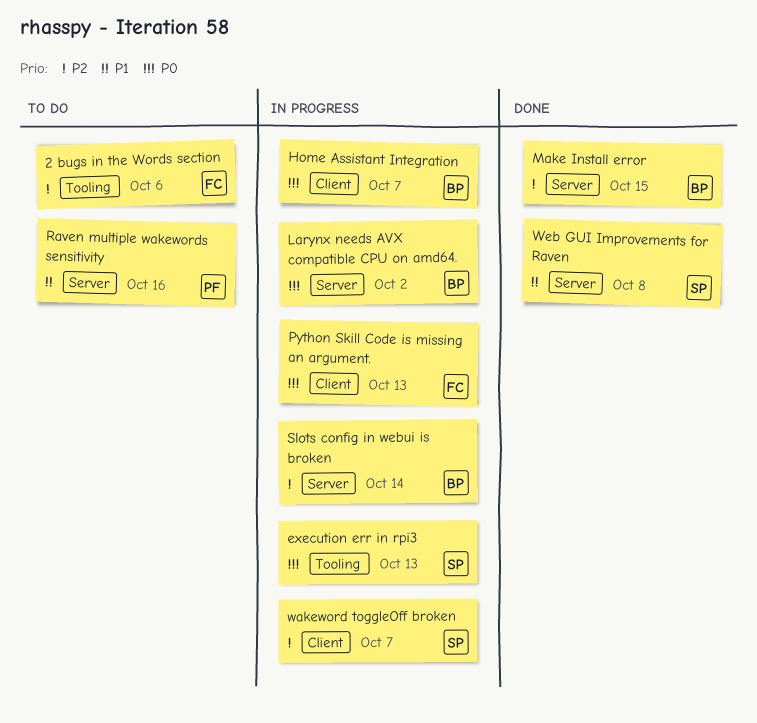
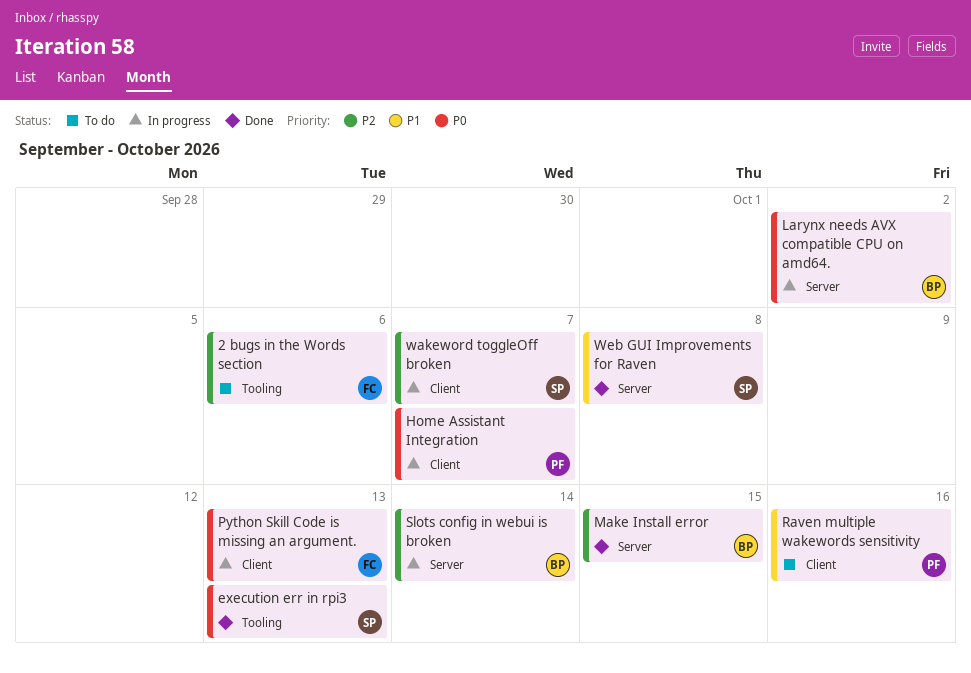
execution err in rpi3, status: In progress -> Done
Home Assistant Integration, owner: BP -> PF
Raven multiple wakewords sensitivity, label: Server -> Client

